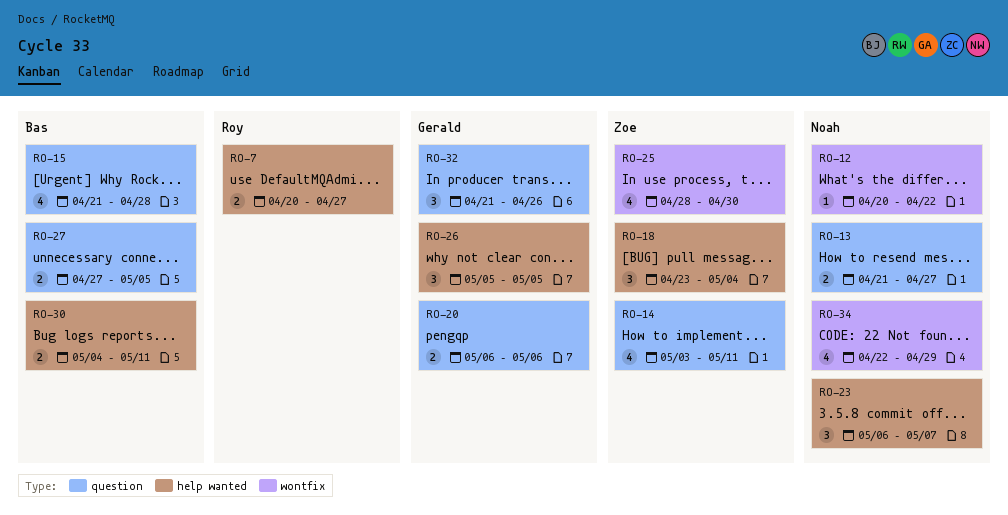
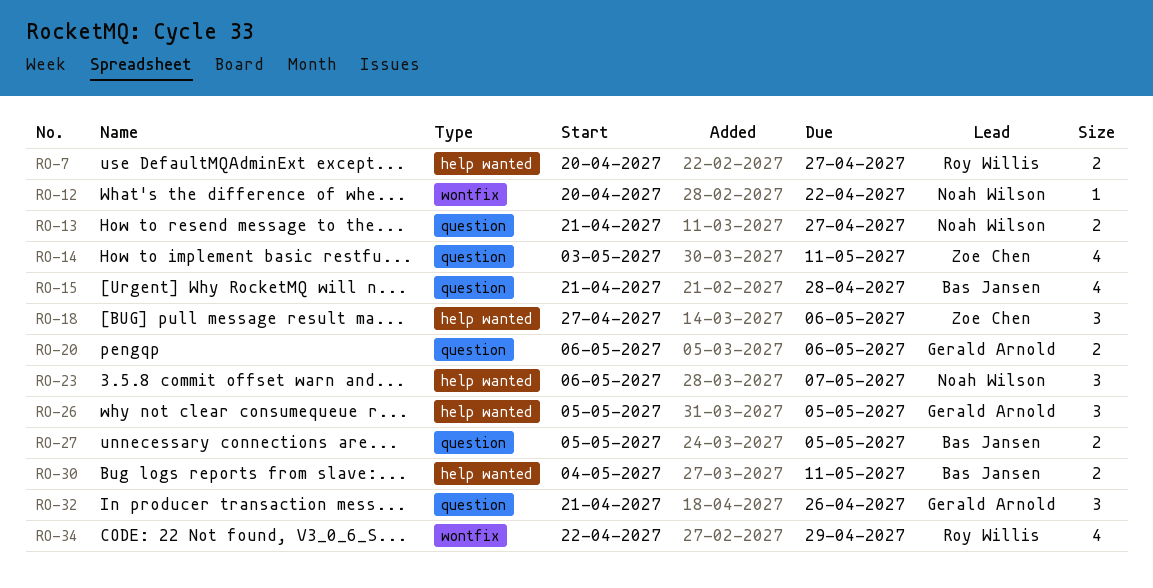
RO-18, start: Apr 23 -> Apr 27
RO-18, due: May 4 -> May 6
RO-25: present -> none
RO-27, start: Apr 27 -> May 5
RO-34, owner: Noah Wilson -> Roy Willis

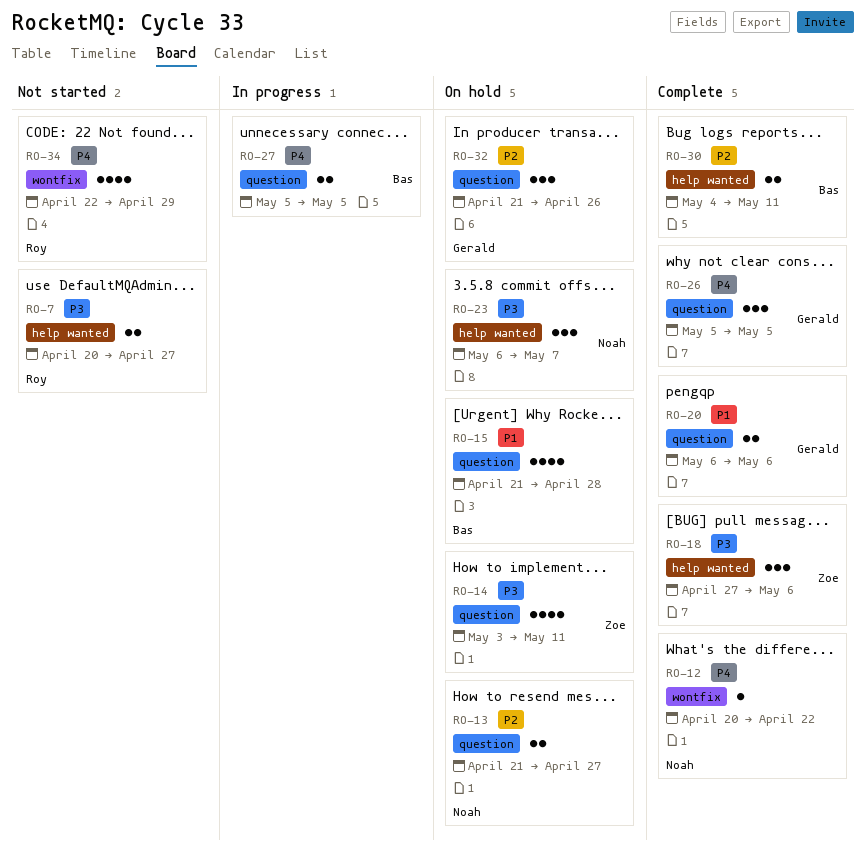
RO-26, label: help wanted -> question

